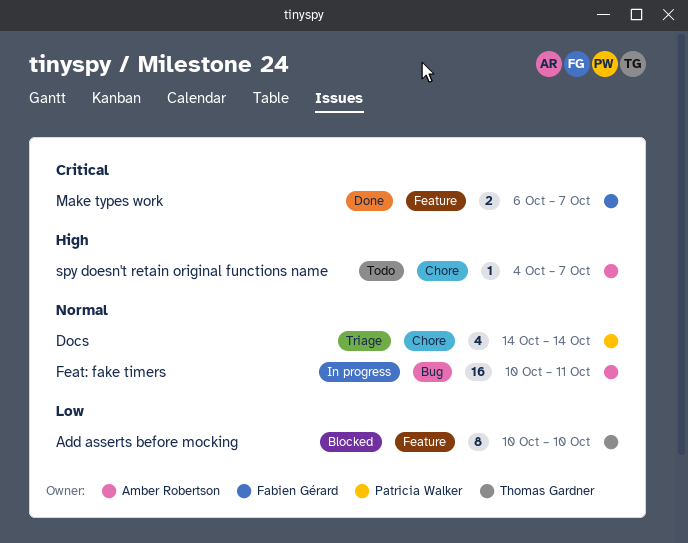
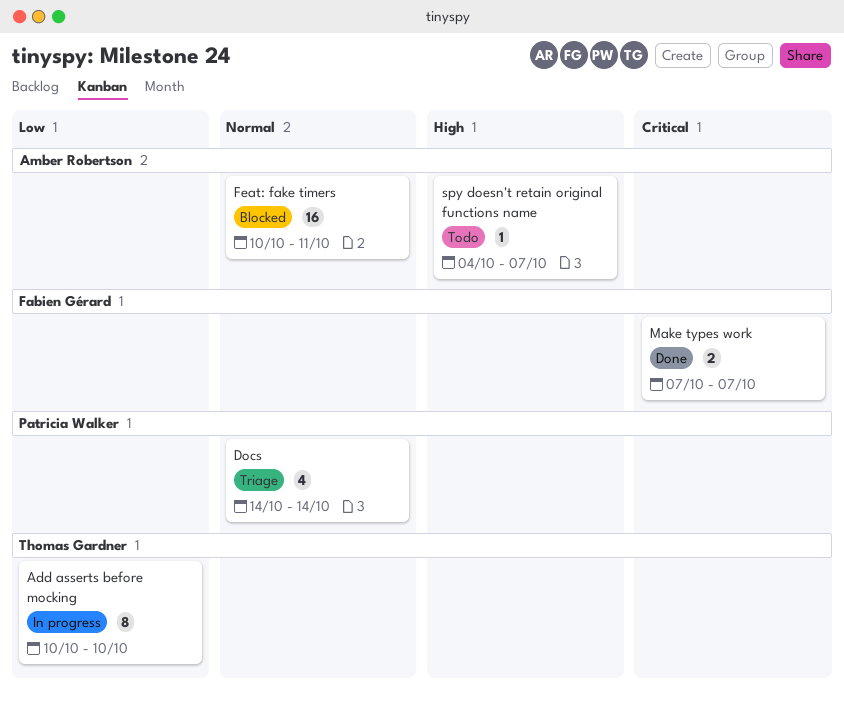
Add asserts before mocking, status: Blocked -> In progress
Feat: fake timers, status: In progress -> Blocked
Make types work, start: Oct 6 -> Oct 7

